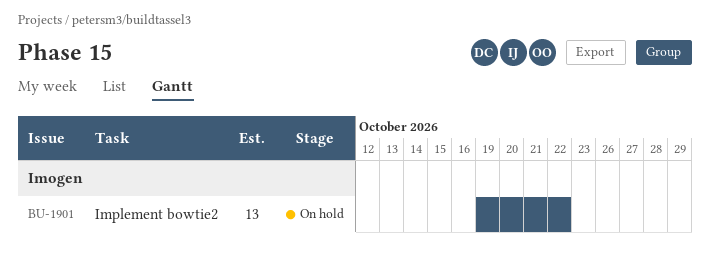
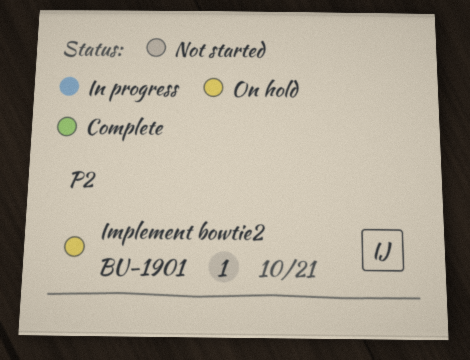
BU-1901, estimate: 13 -> 1
BU-1901, due: Oct 22 -> Oct 21

